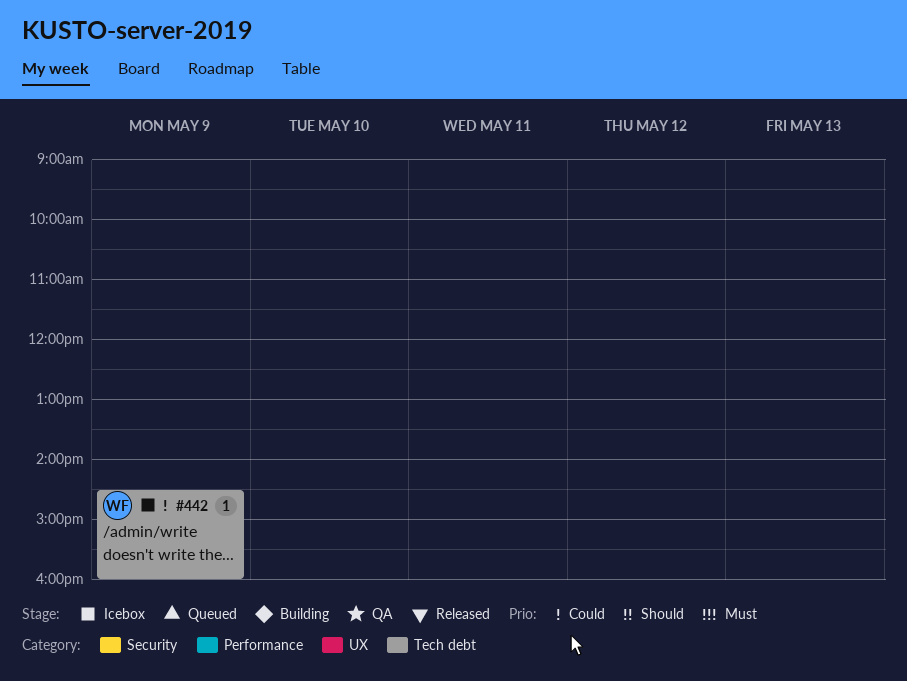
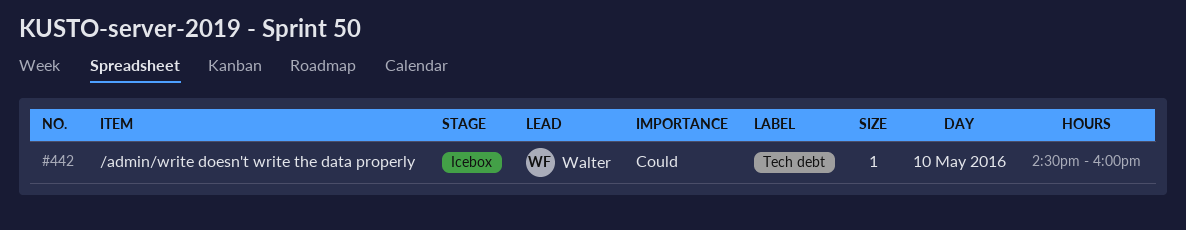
#442, day: May 9 -> May 10

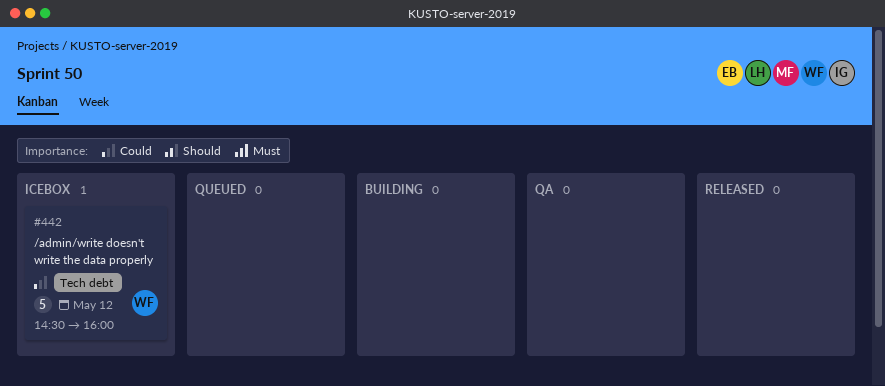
#442, estimate: 1 -> 5
#442, day: May 10 -> May 12

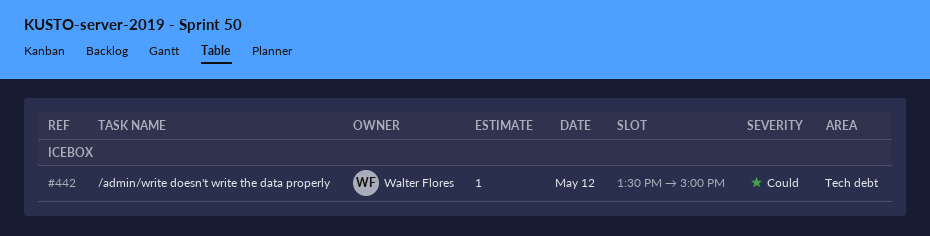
#442, estimate: 5 -> 1
#442, begins: 14:30 -> 13:30
#442, ends: 16:00 -> 15:00

